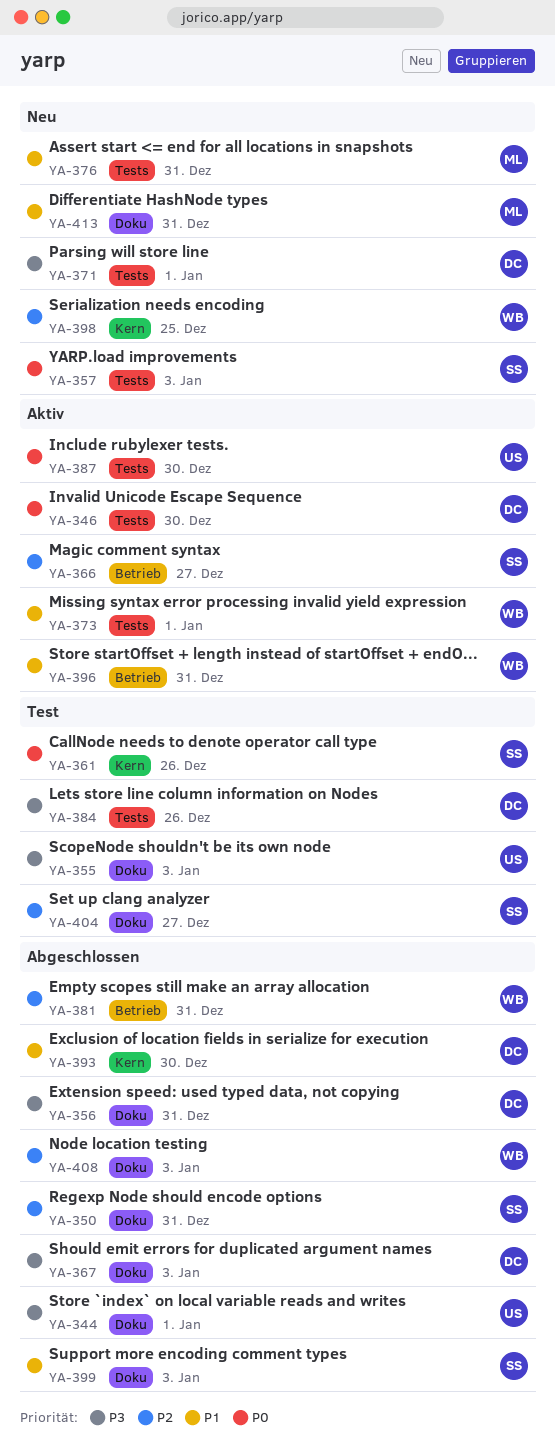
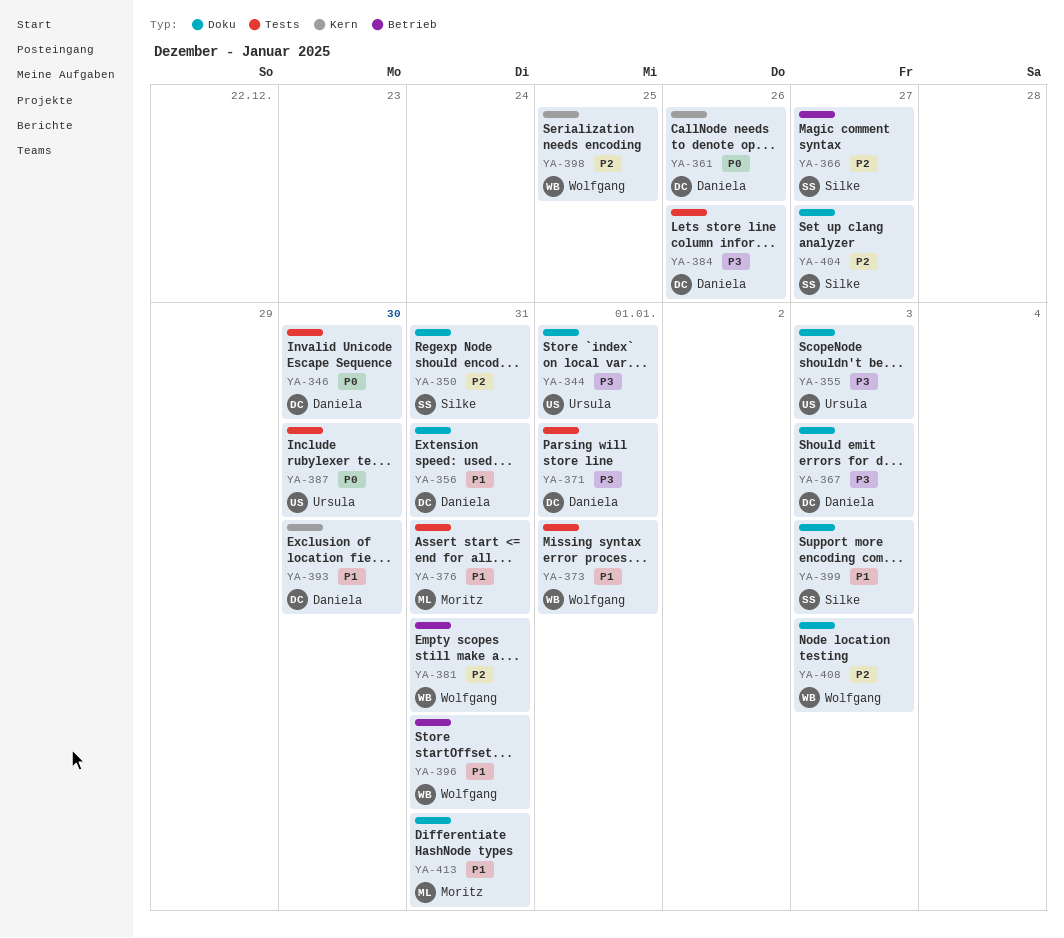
YA-356, priority: P3 -> P1
YA-357: present -> none
YA-361, owner: Silke -> Daniela

